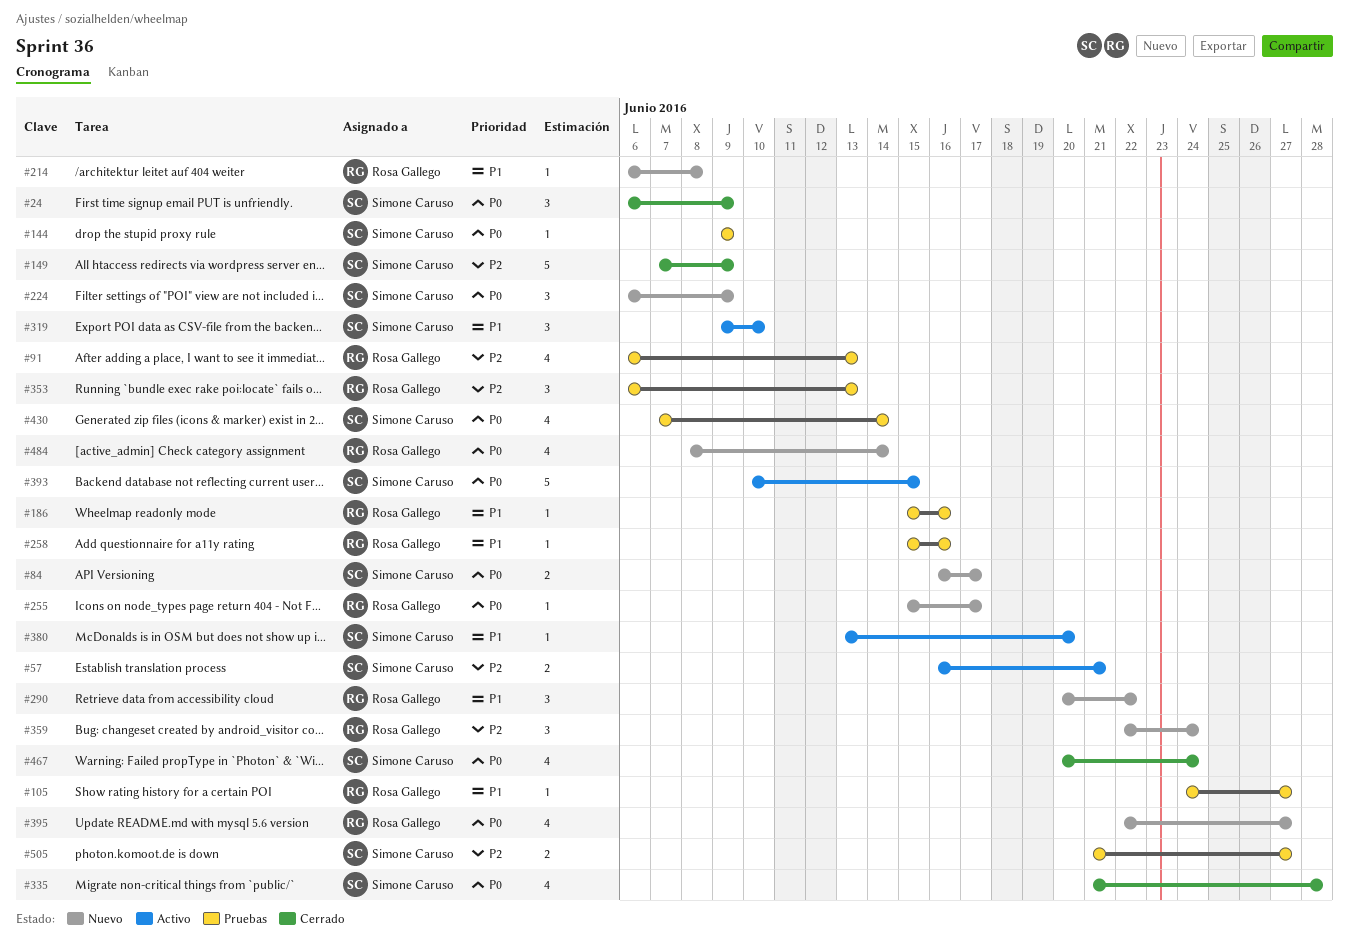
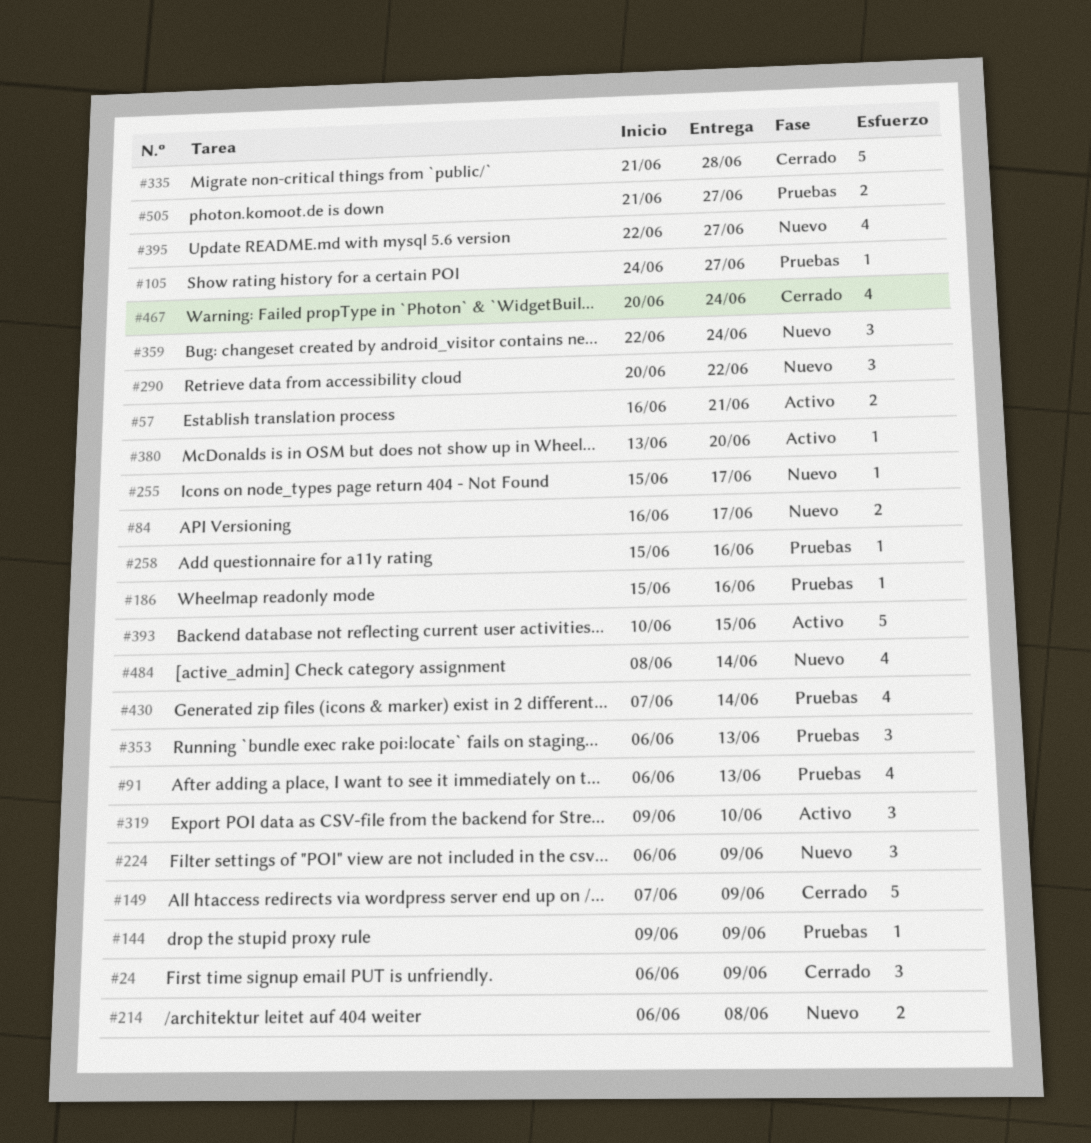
#214, estimate: 1 -> 2
#335, estimate: 4 -> 5

